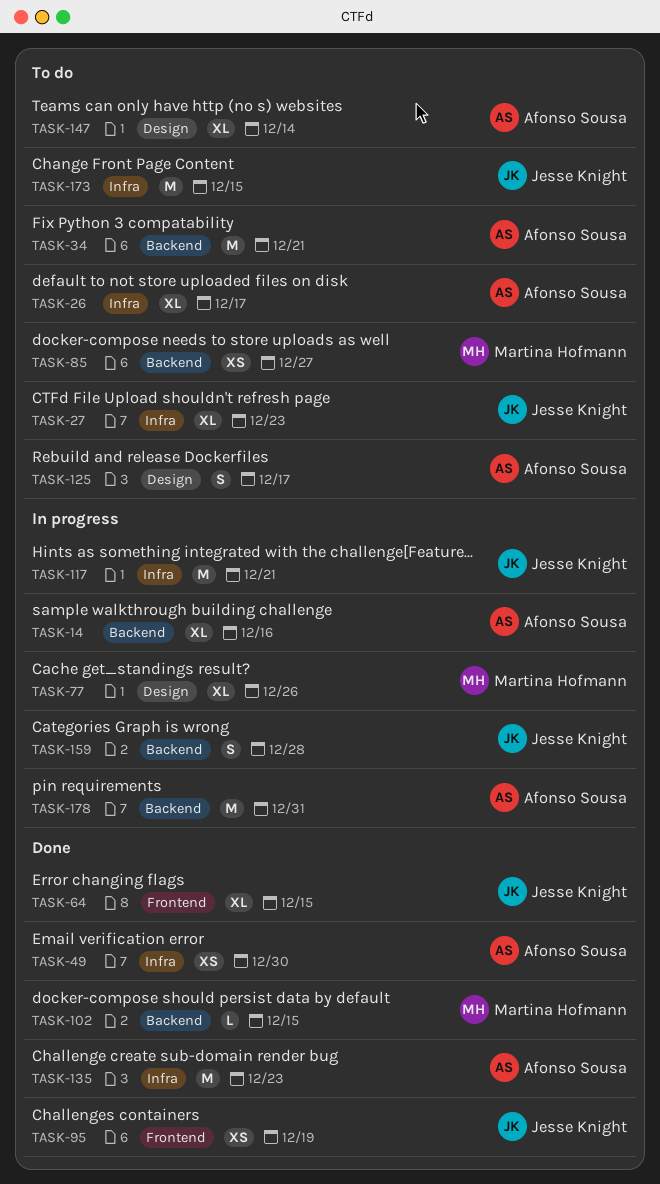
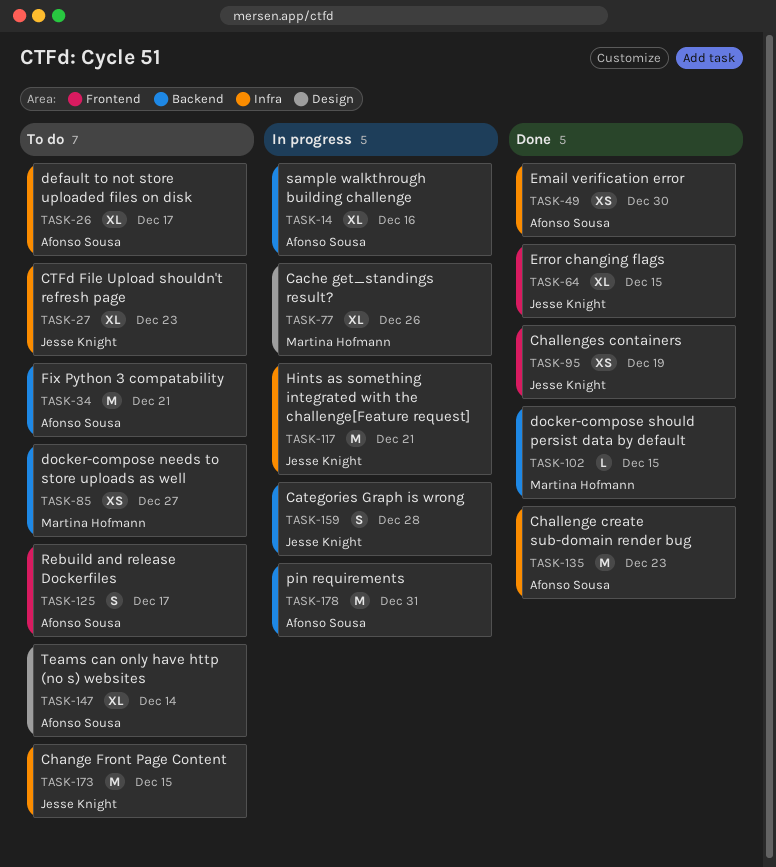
TASK-125, label: Design -> Frontend

